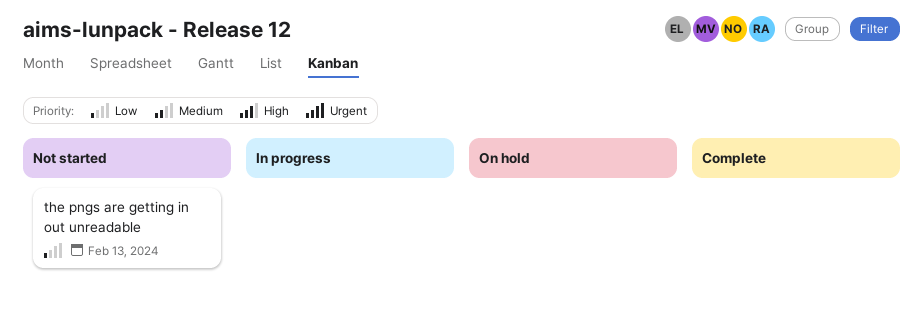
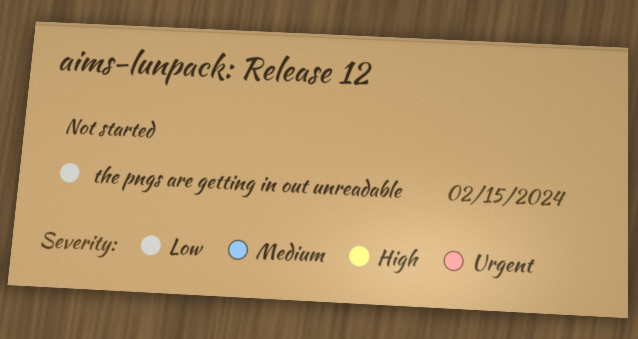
the pngs are getting in out unreadable, due: Feb 13 -> Feb 15

